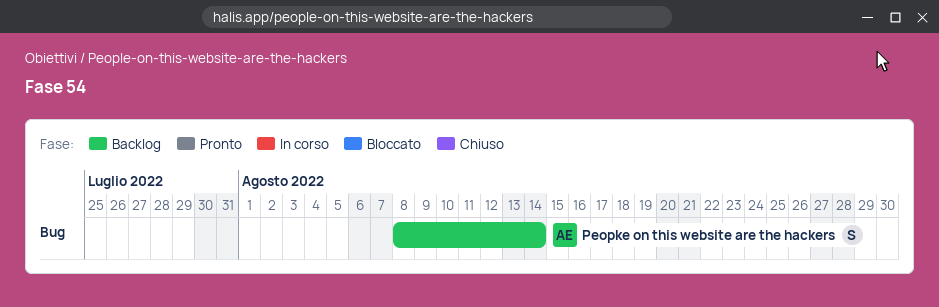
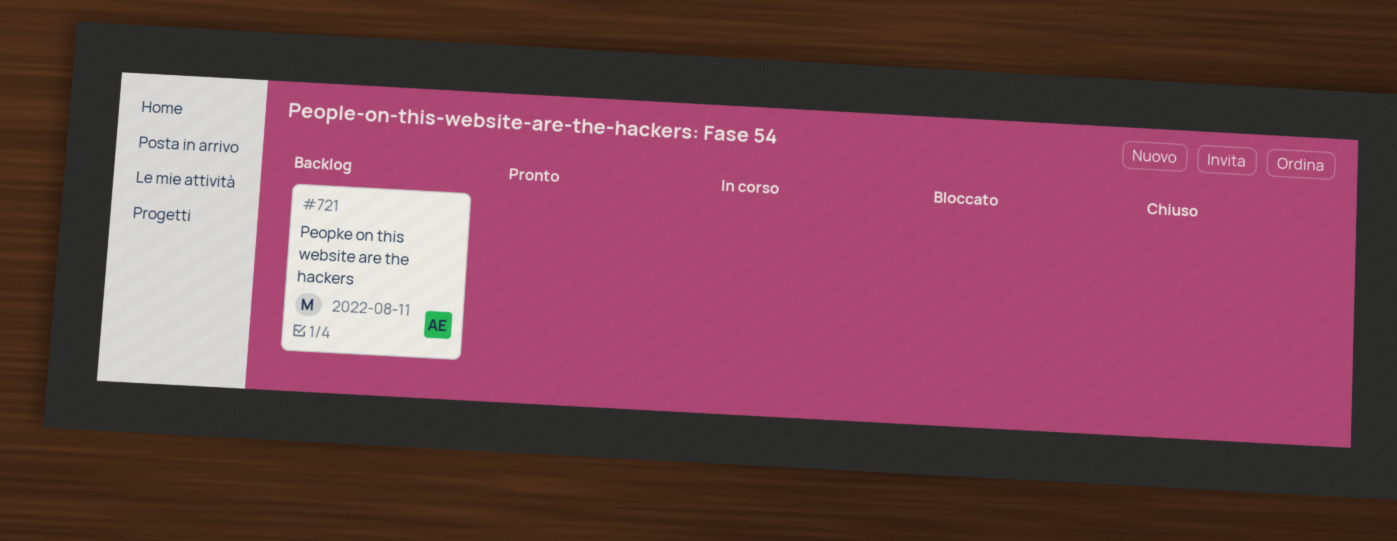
Peopke on this website are the hackers, estimate: S -> M
Peopke on this website are the hackers, due: Aug 14 -> Aug 11

